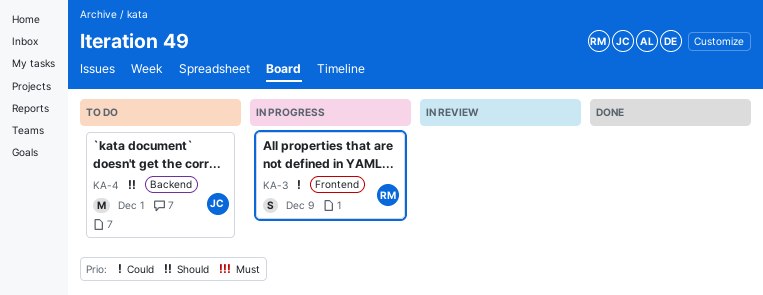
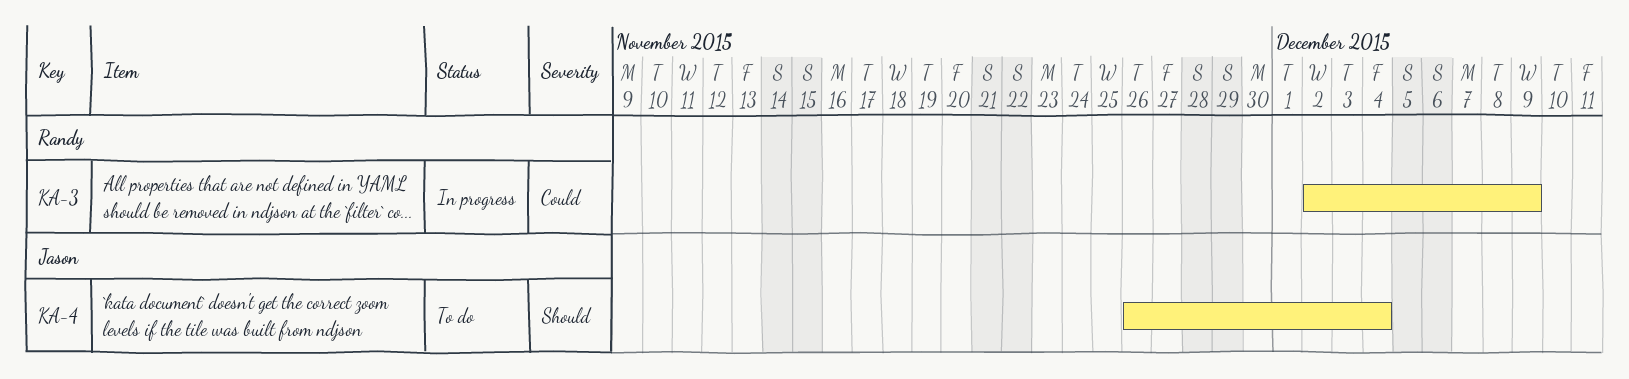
KA-4, due: Dec 1 -> Dec 4

